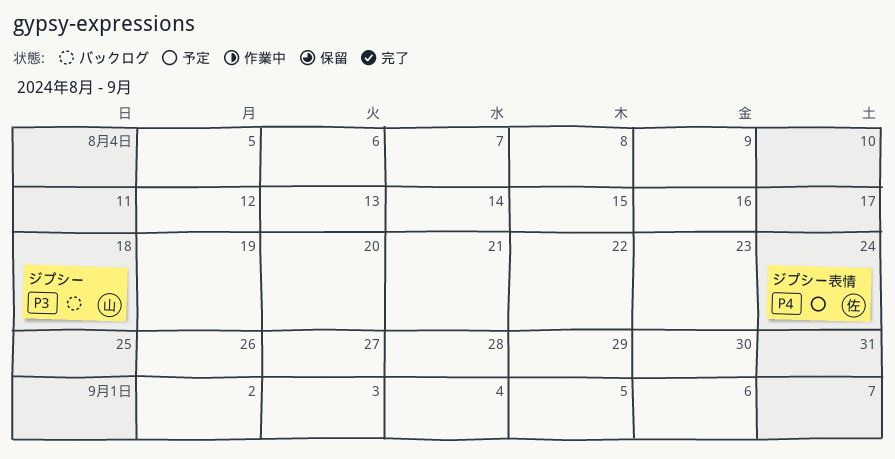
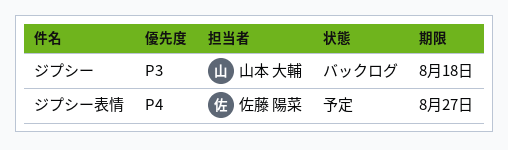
ジプシー表情, due: Aug 24 -> Aug 27

